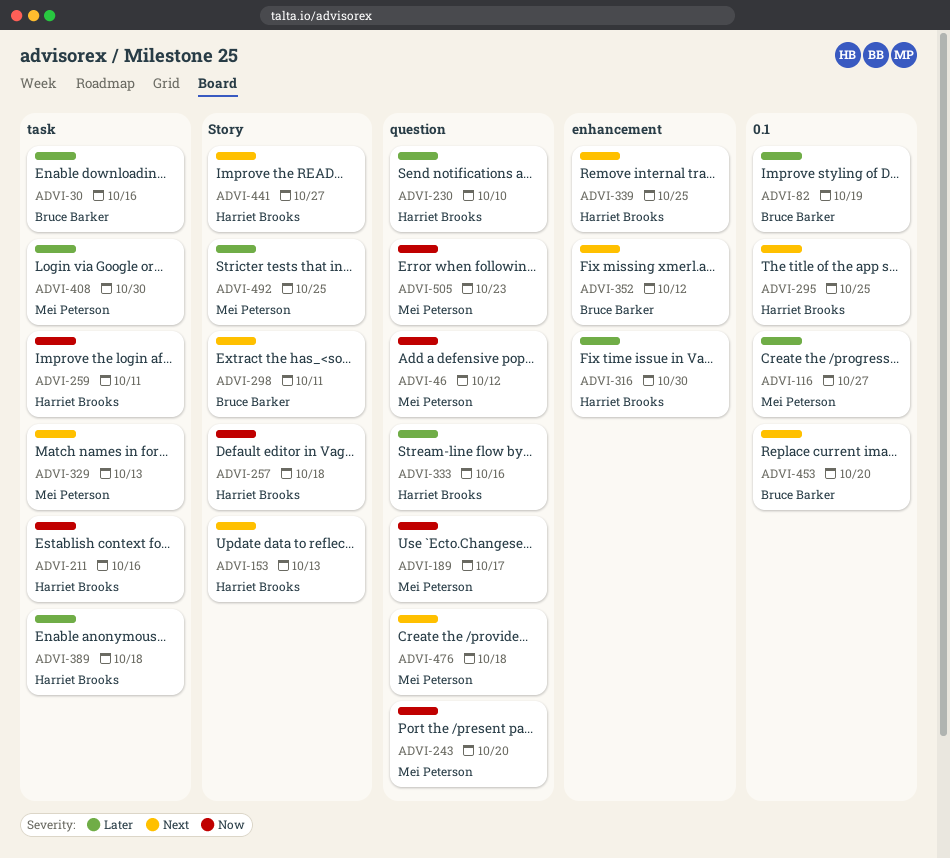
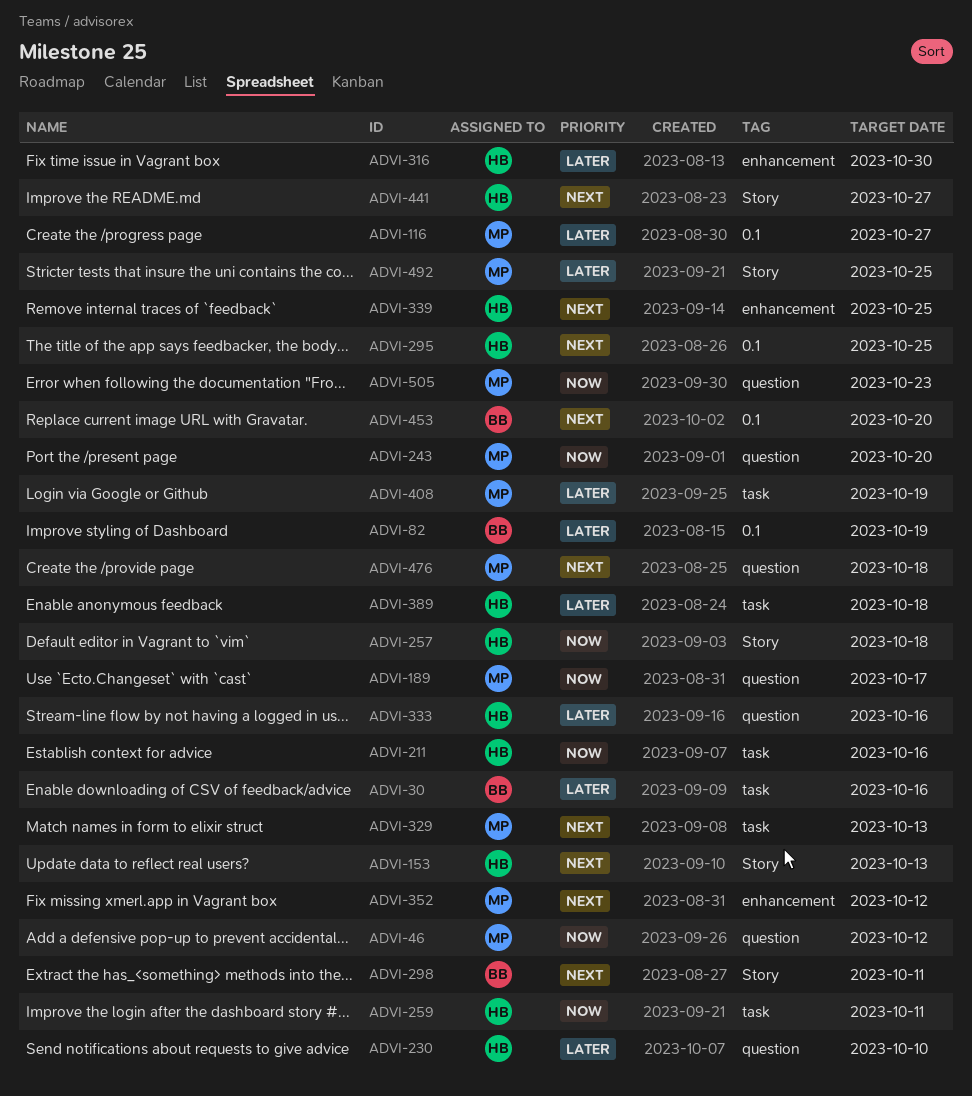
ADVI-352, owner: Bruce Barker -> Mei Peterson
ADVI-408, due: Oct 30 -> Oct 19

